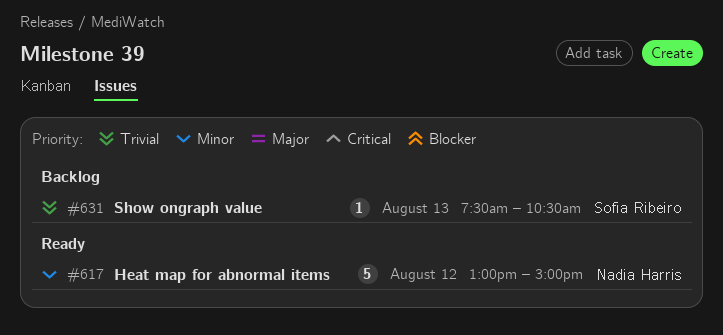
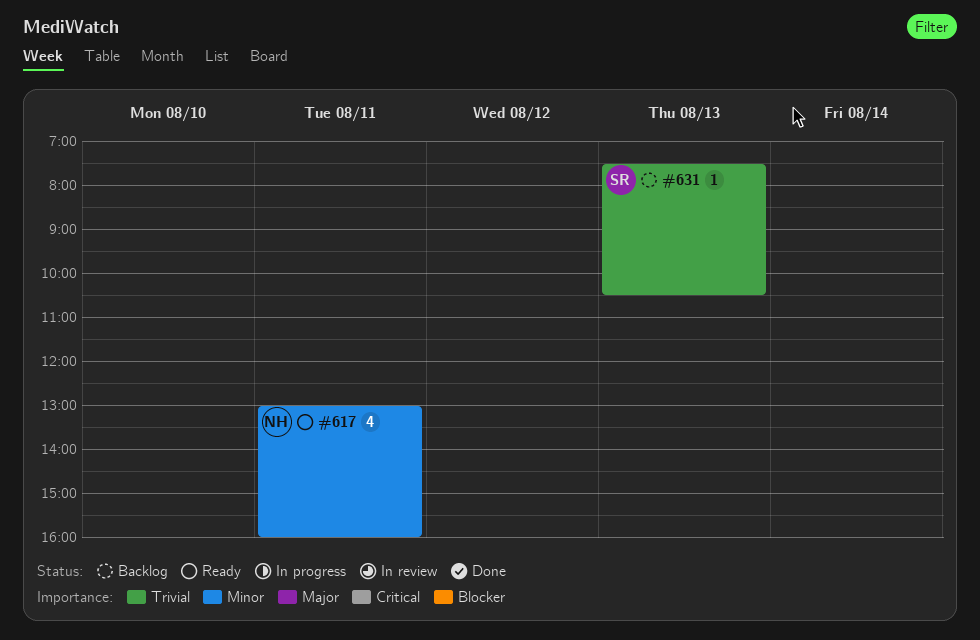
#617, estimate: 5 -> 4
#617, day: Aug 12 -> Aug 11
#617, ends: 15:00 -> 16:00

